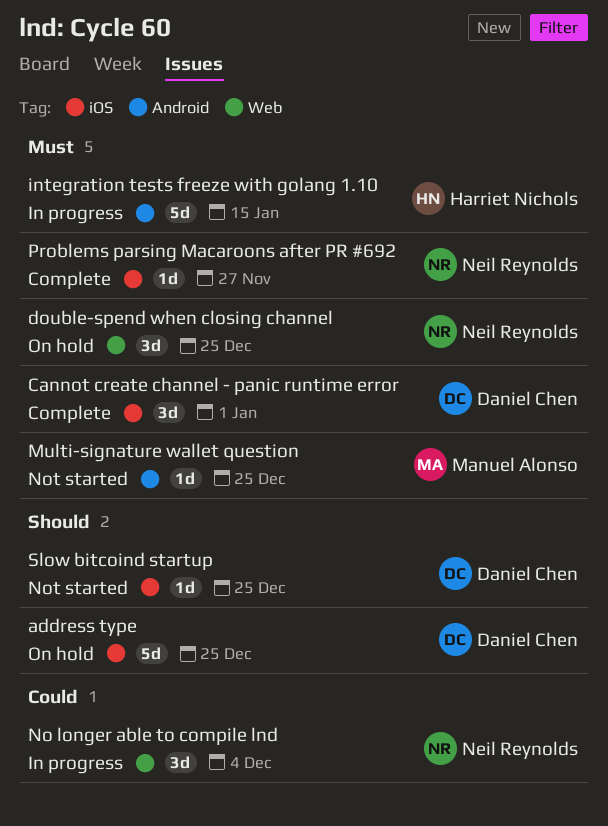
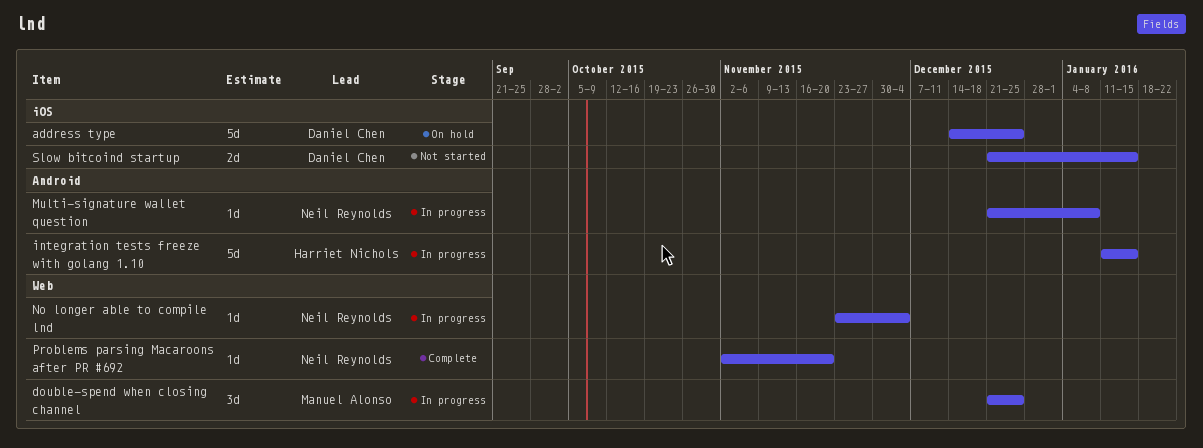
Cannot create channel - panic runtime error: present -> none
double-spend when closing channel, status: On hold -> In progress
double-spend when closing channel, owner: Neil Reynolds -> Manuel Alonso
Multi-signature wallet question, status: Not started -> In progress
Multi-signature wallet question, owner: Manuel Alonso -> Neil Reynolds
Multi-signature wallet question, due: Dec 25 -> Jan 8
No longer able to compile lnd, estimate: 3d -> 1d
Problems parsing Macaroons after PR #692, label: iOS -> Web
Problems parsing Macaroons after PR #692, due: Nov 27 -> Nov 20
Slow bitcoind startup, estimate: 1d -> 2d
Slow bitcoind startup, due: Dec 25 -> Jan 15

